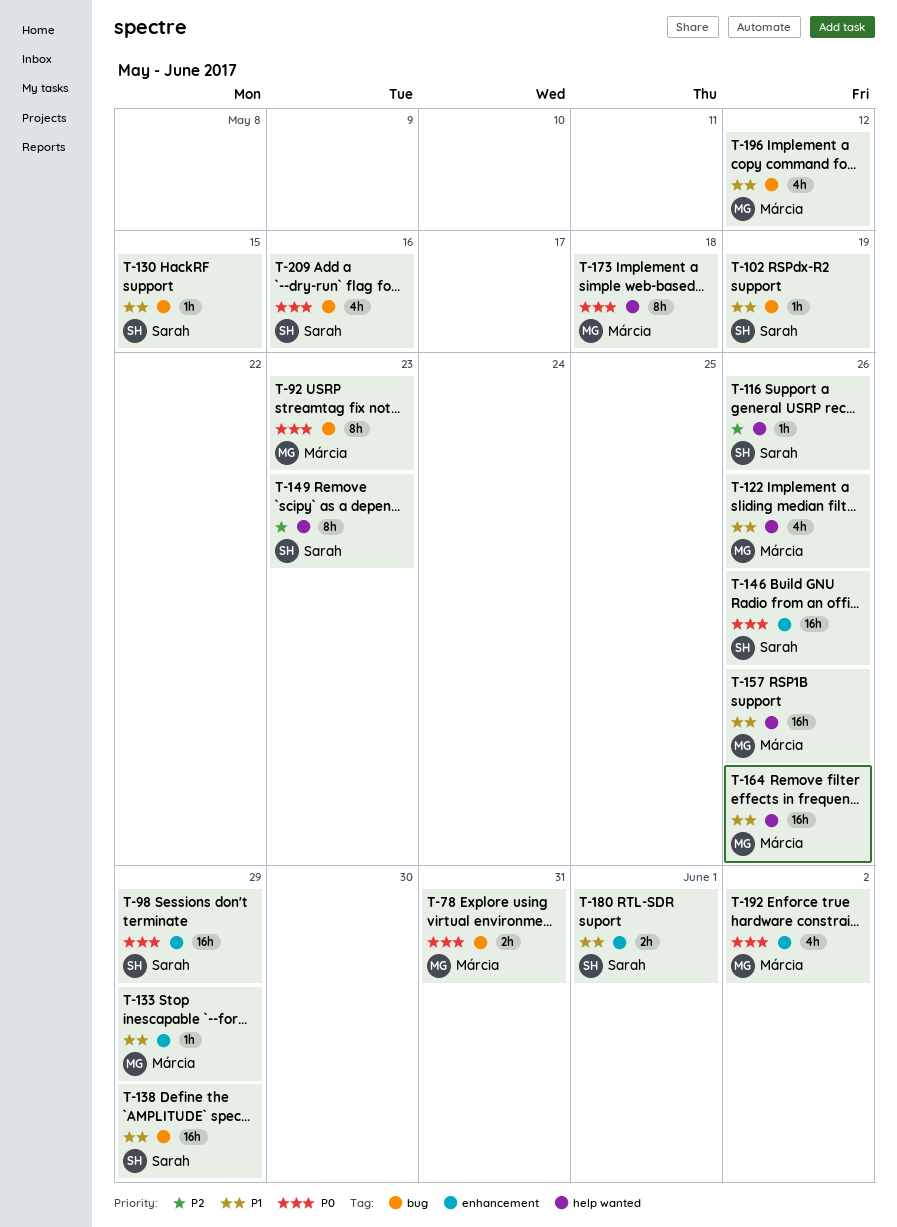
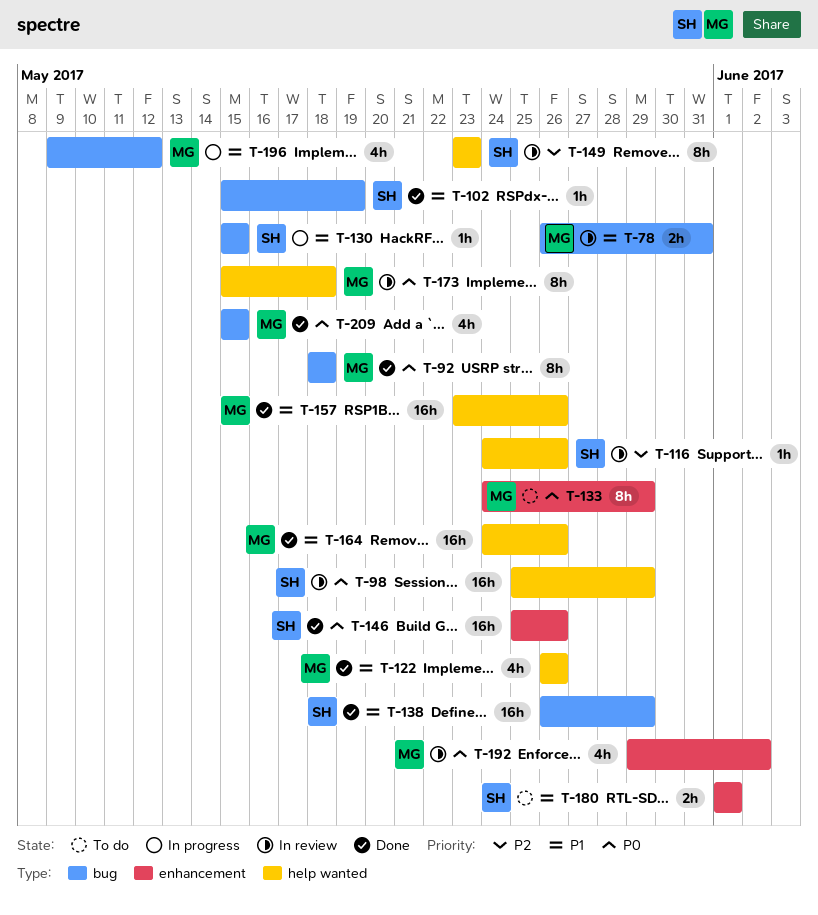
T-78, priority: P0 -> P1
T-92, due: May 23 -> May 18
T-98, label: enhancement -> help wanted
T-133, priority: P1 -> P0
T-133, estimate: 1h -> 8h
T-209, owner: Sarah -> Márcia
T-209, due: May 16 -> May 15

